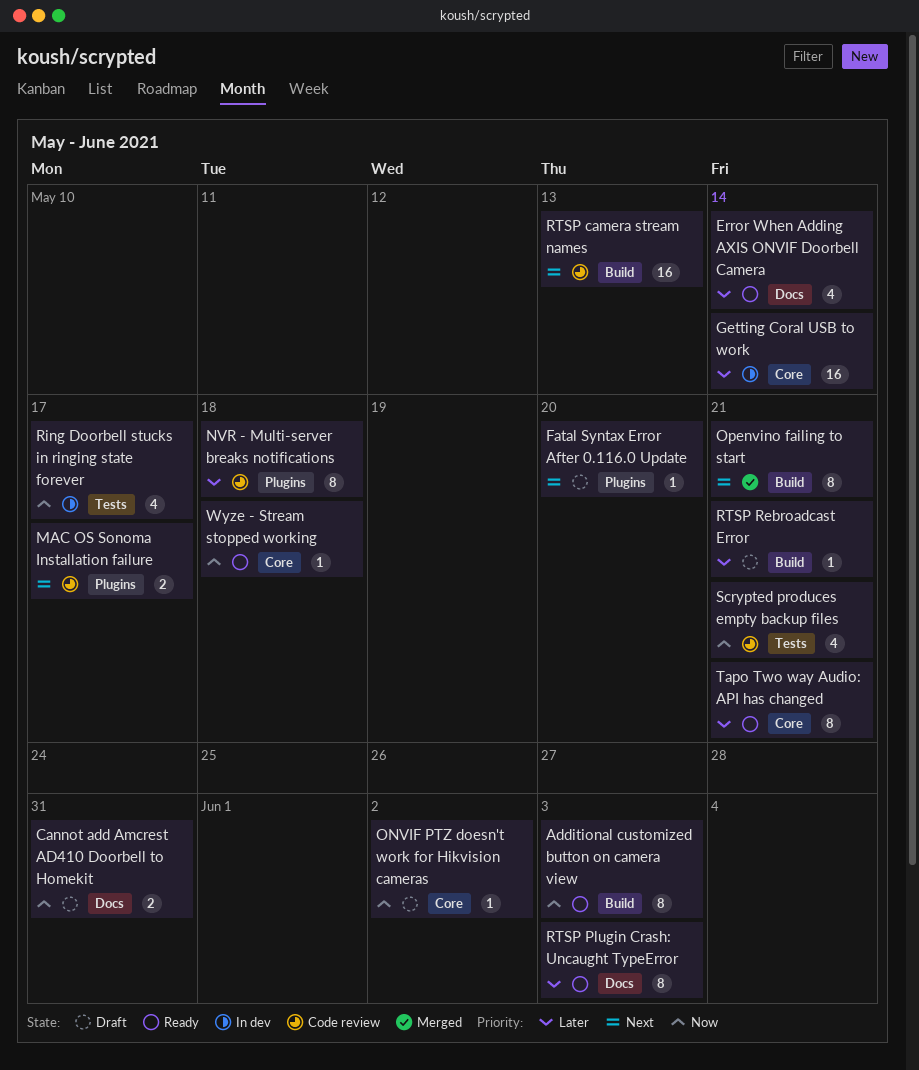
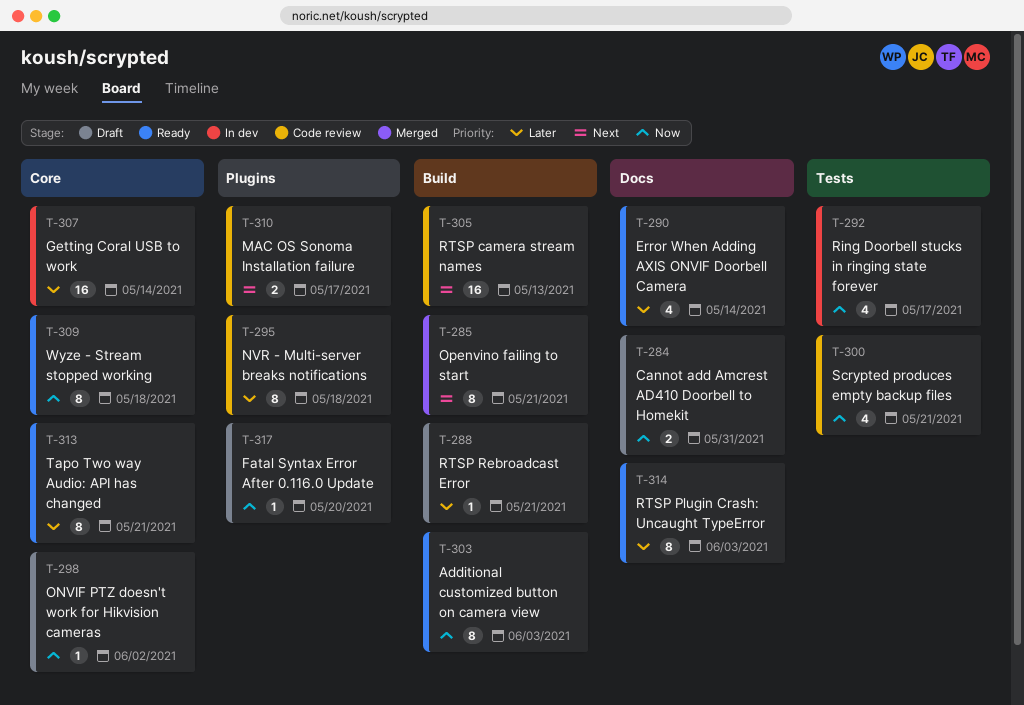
Fatal Syntax Error After 0.116.0 Update, priority: Next -> Now
Wyze - Stream stopped working, estimate: 1 -> 8

